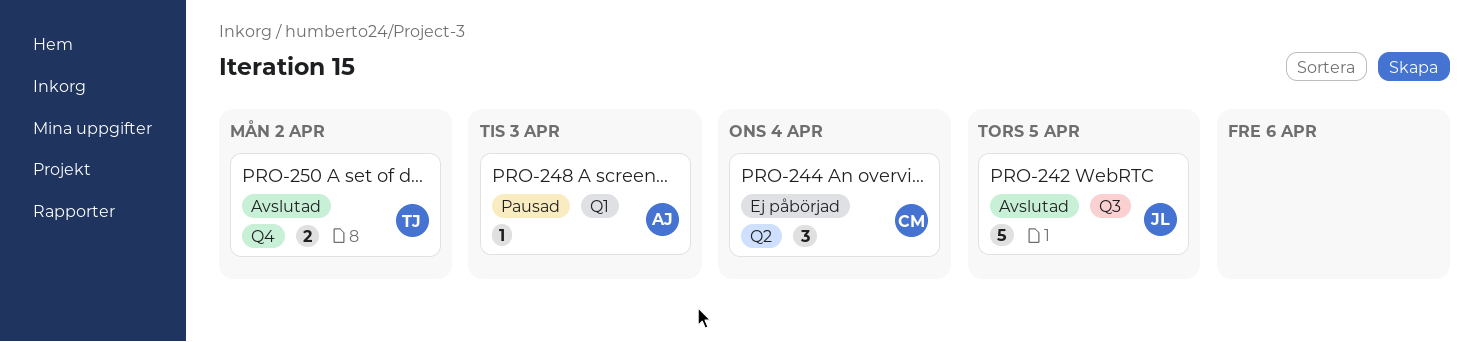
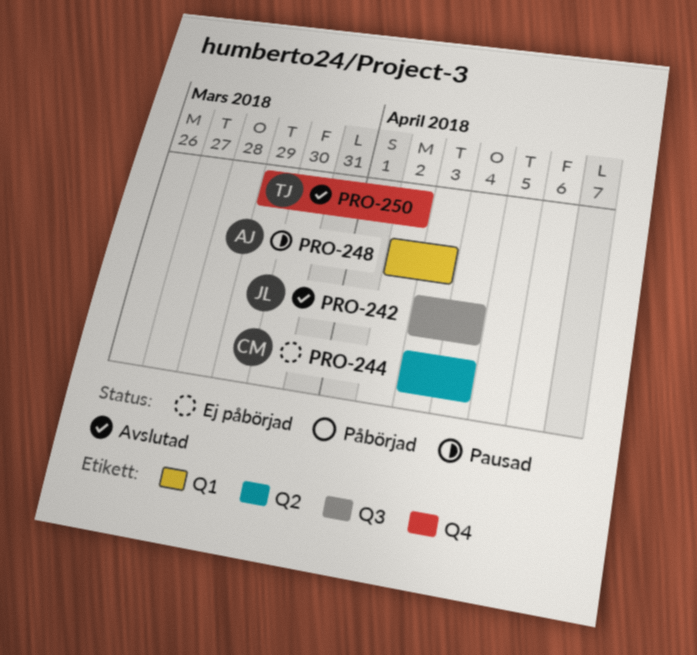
PRO-242, due: Apr 5 -> Apr 4

